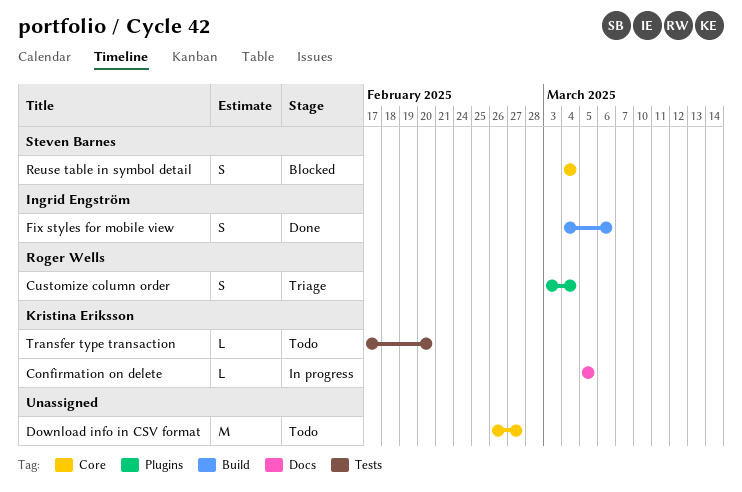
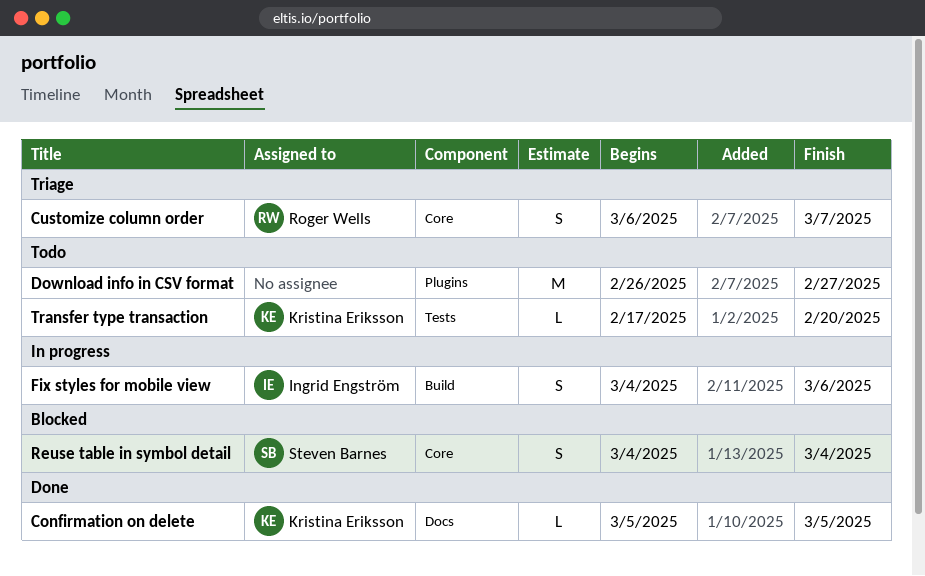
Confirmation on delete, status: In progress -> Done
Customize column order, label: Plugins -> Core
Customize column order, start: Mar 3 -> Mar 6
Customize column order, due: Mar 4 -> Mar 7
Download info in CSV format, label: Core -> Plugins
Fix styles for mobile view, status: Done -> In progress

